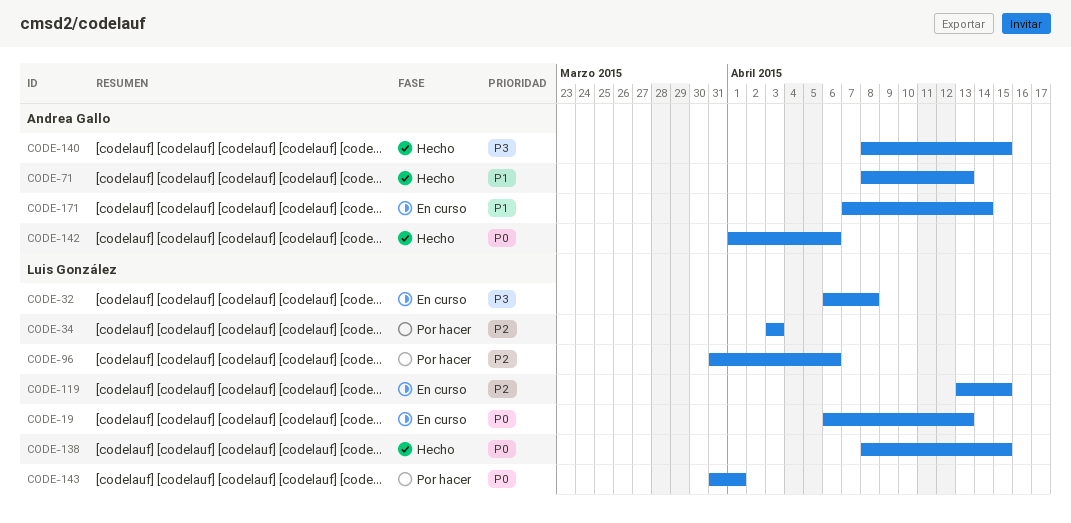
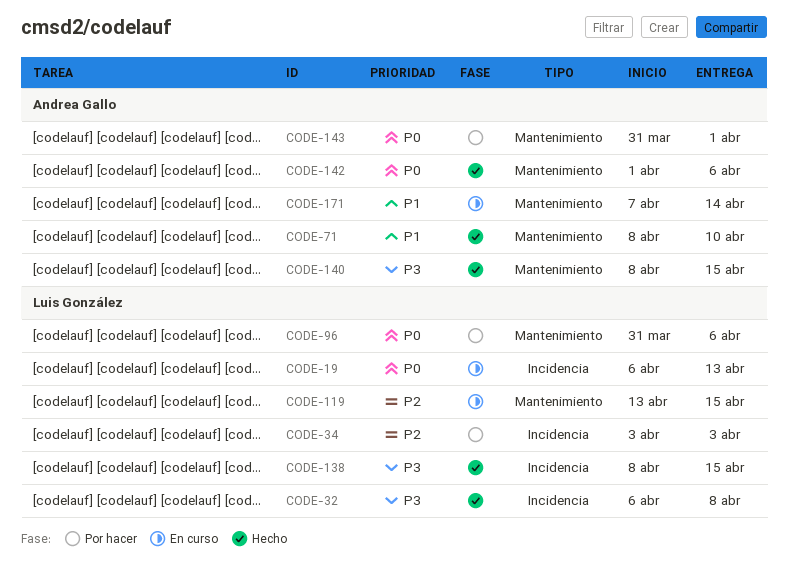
CODE-32, status: En curso -> Hecho
CODE-71, due: Apr 13 -> Apr 10
CODE-96, priority: P2 -> P0
CODE-138, priority: P0 -> P3
CODE-143, owner: Luis González -> Andrea Gallo

